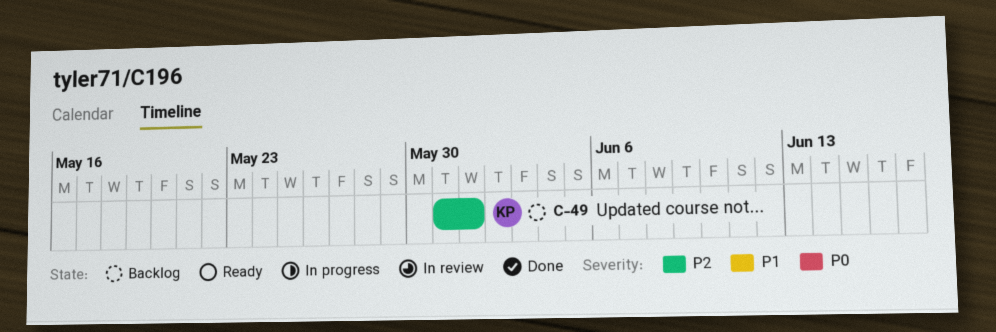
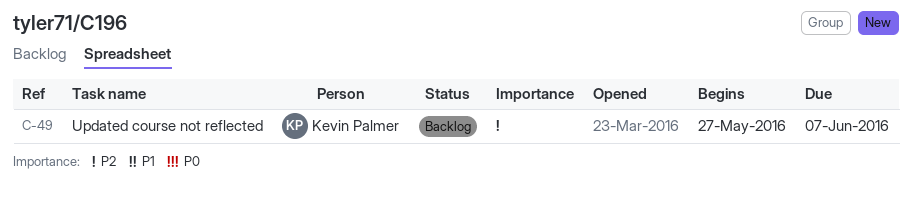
C-49, start: May 31 -> May 27
C-49, due: Jun 1 -> Jun 7

